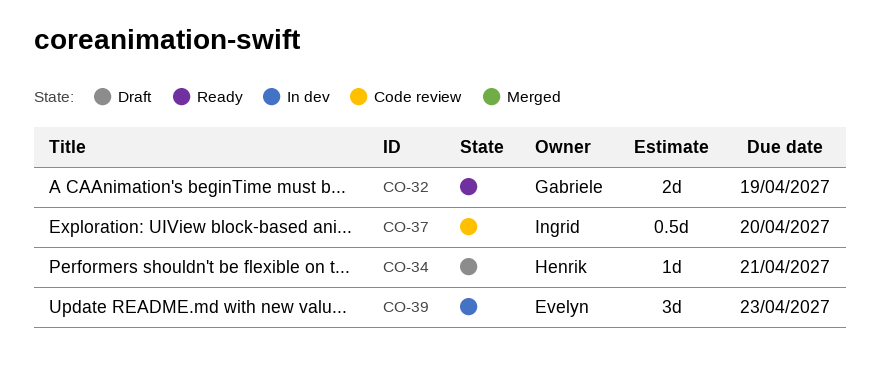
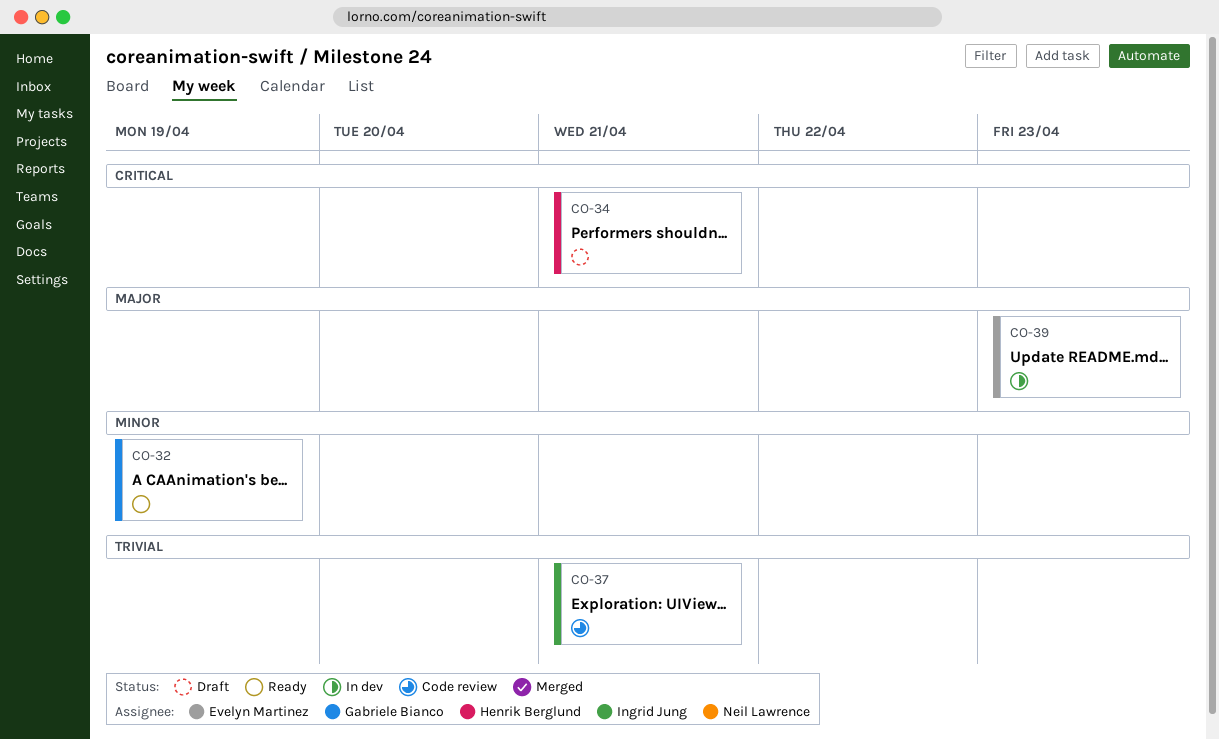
CO-37, due: Apr 20 -> Apr 21

